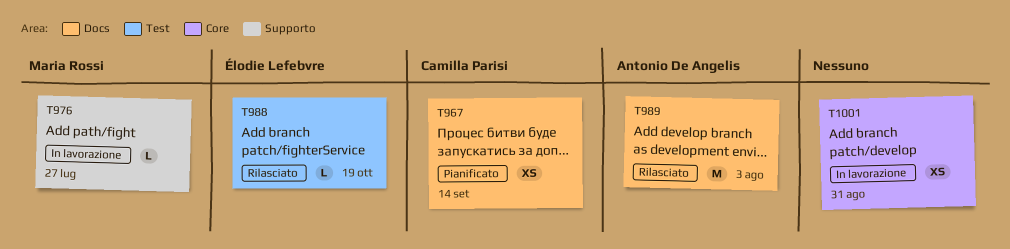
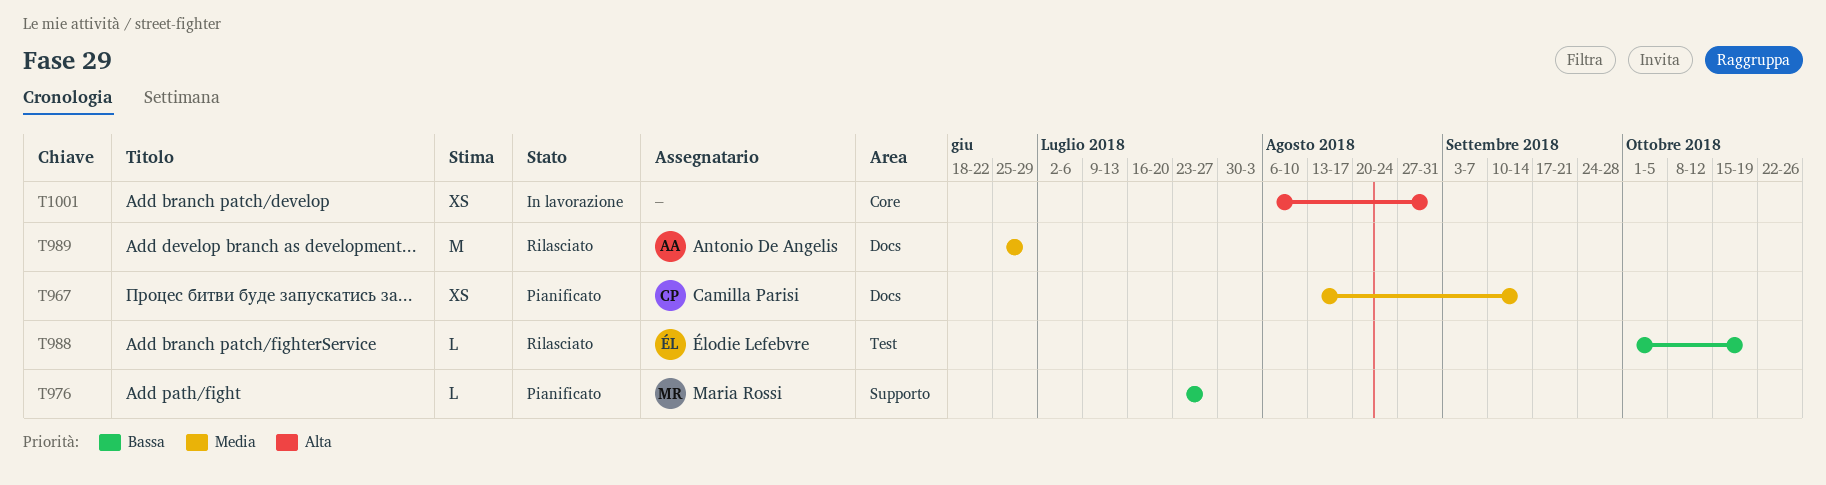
T976, status: In lavorazione -> Pianificato
T989, due: Aug 3 -> Jun 29

